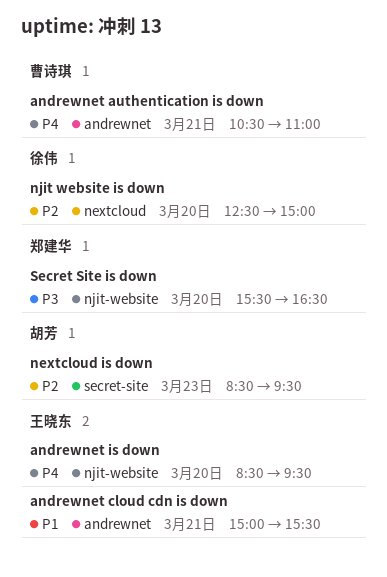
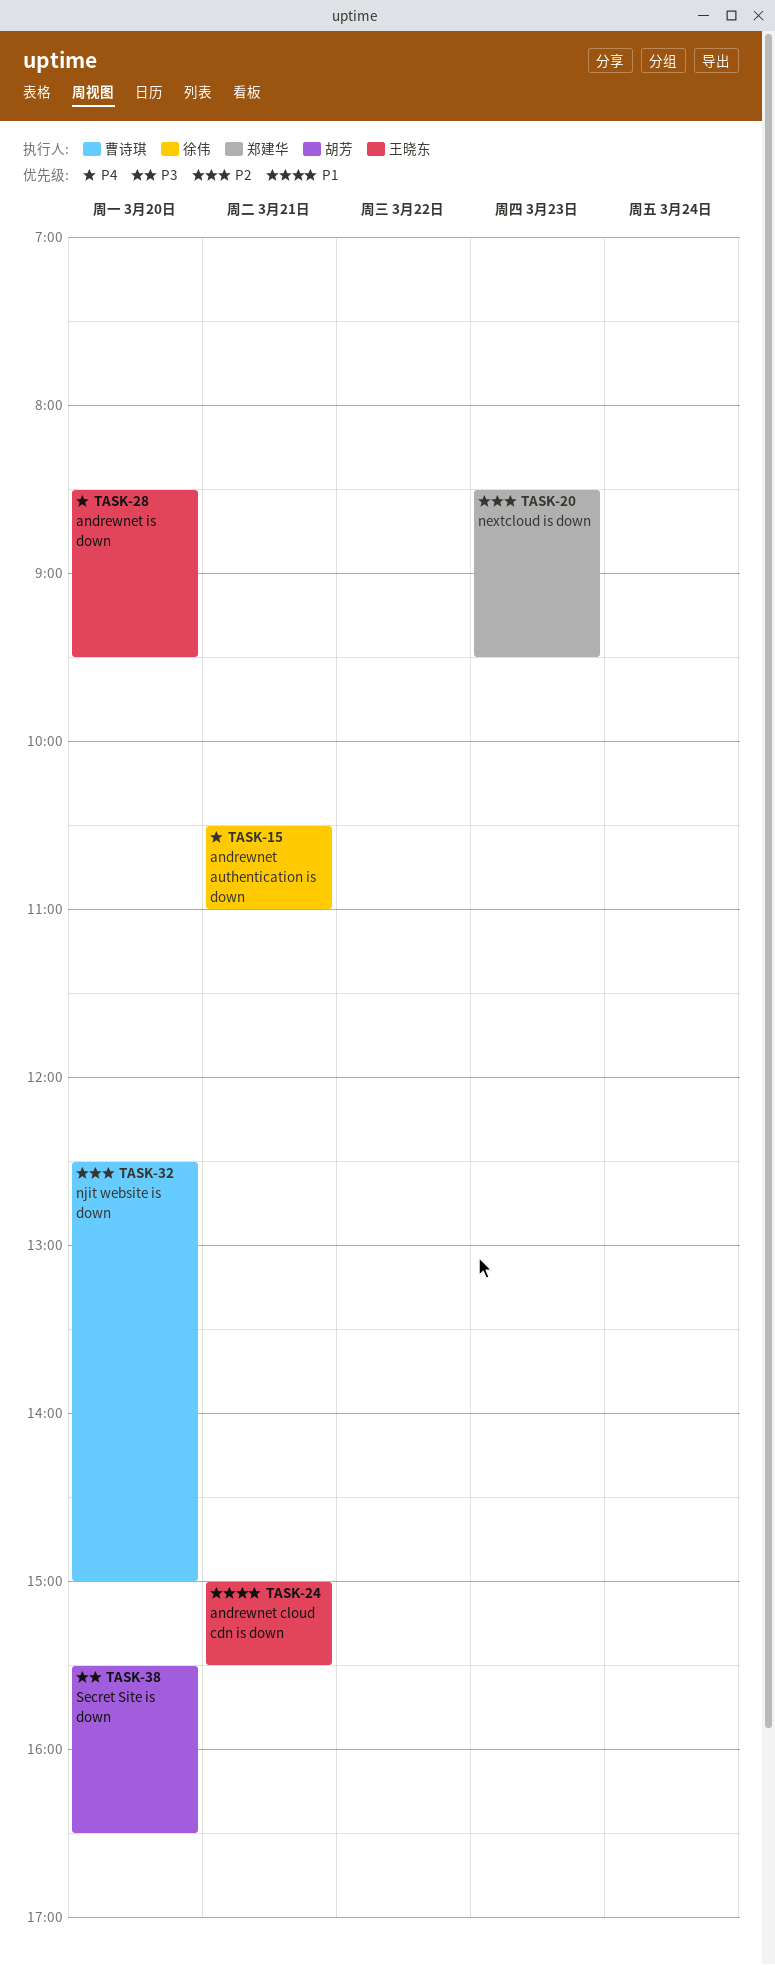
andrewnet authentication is down, owner: 曹诗琪 -> 徐伟
nextcloud is down, owner: 胡芳 -> 郑建华
njit website is down, owner: 徐伟 -> 曹诗琪
Secret Site is down, owner: 郑建华 -> 胡芳

